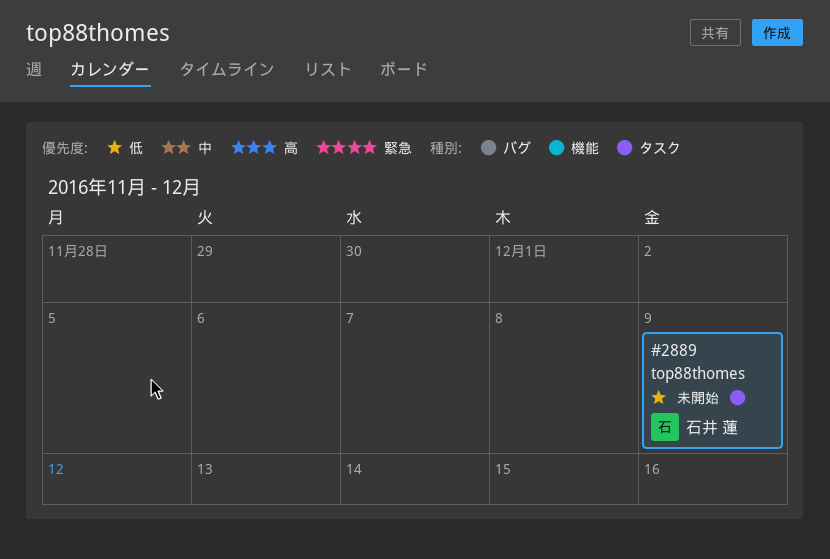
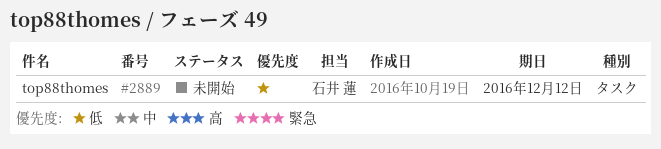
#2889, due: Dec 9 -> Dec 12

